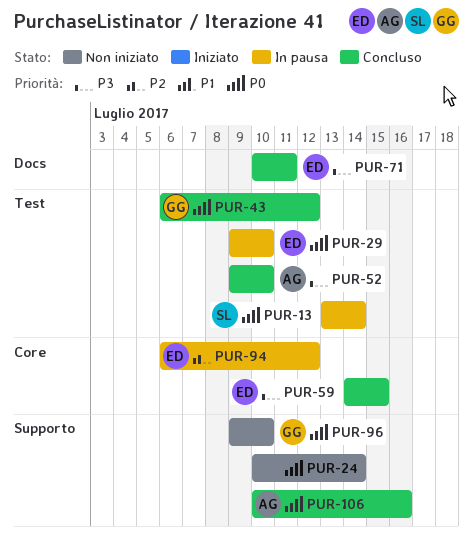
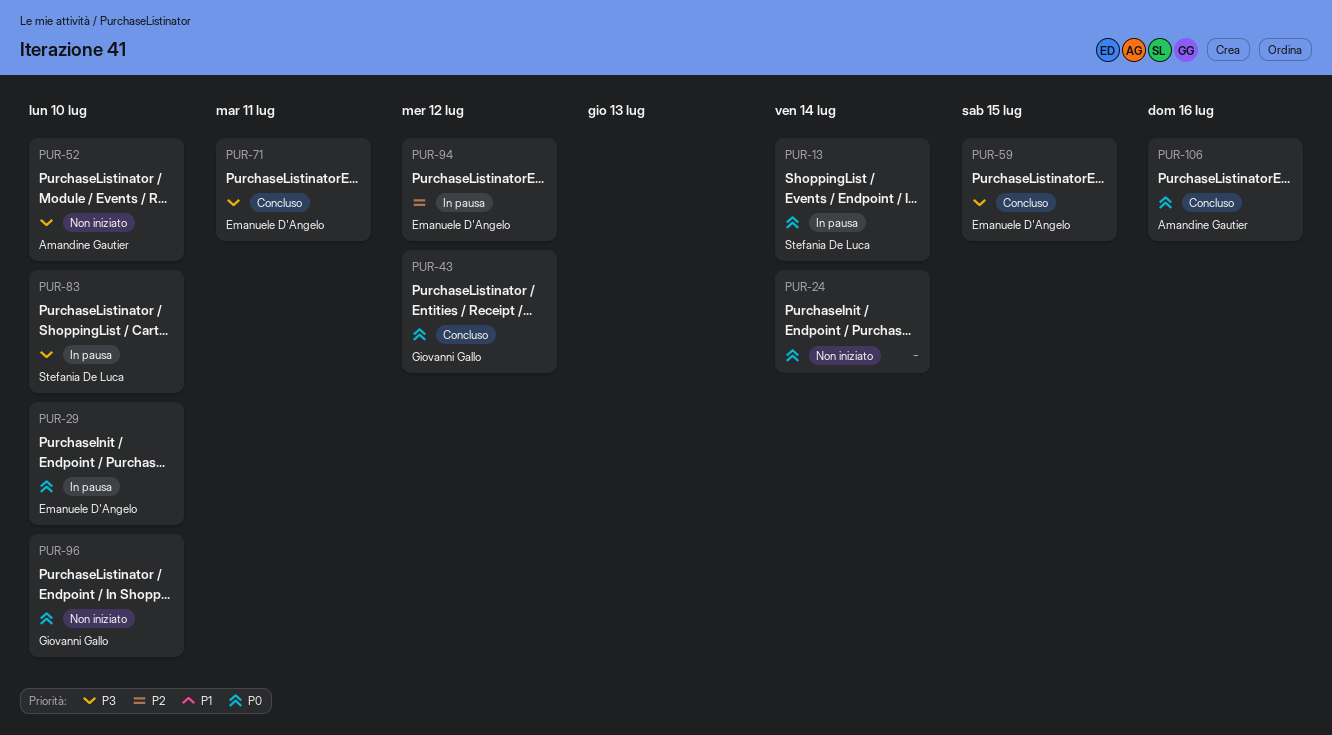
PUR-52, status: Concluso -> Non iniziato
PUR-83: none -> present

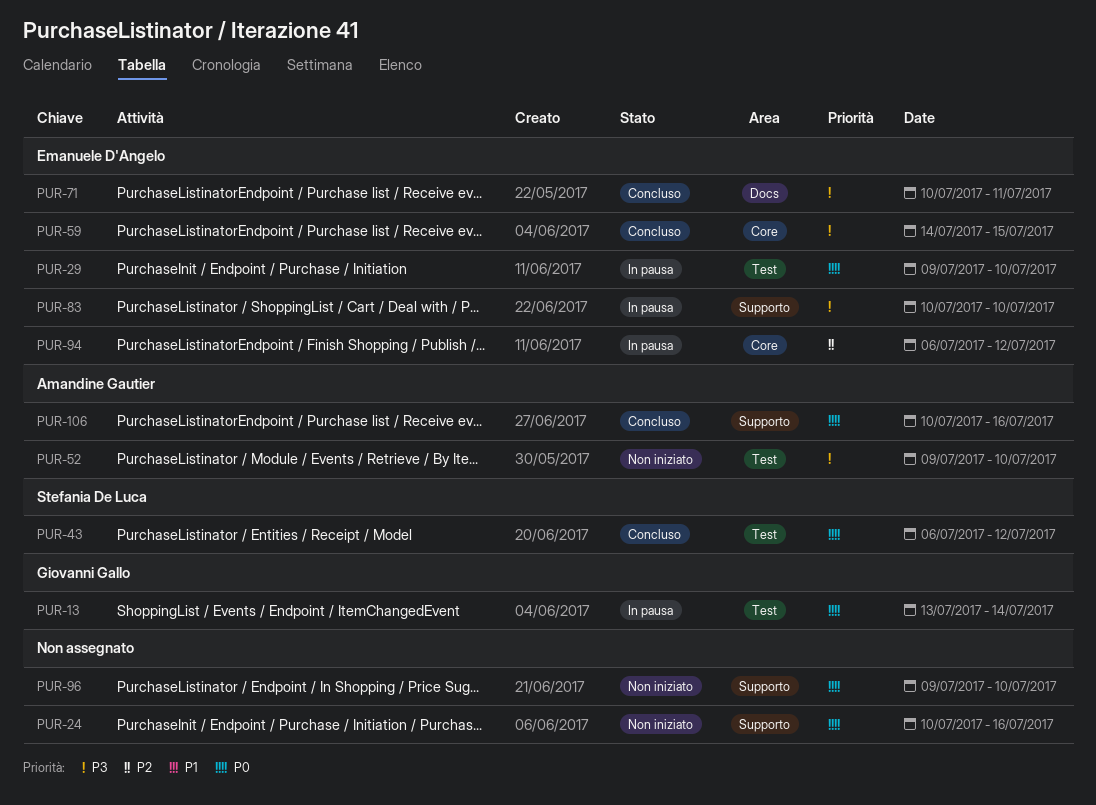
PUR-13, owner: Stefania De Luca -> Giovanni Gallo
PUR-24, due: Jul 14 -> Jul 16
PUR-43, owner: Giovanni Gallo -> Stefania De Luca
PUR-83, owner: Stefania De Luca -> Emanuele D'Angelo
PUR-96, owner: Giovanni Gallo -> none

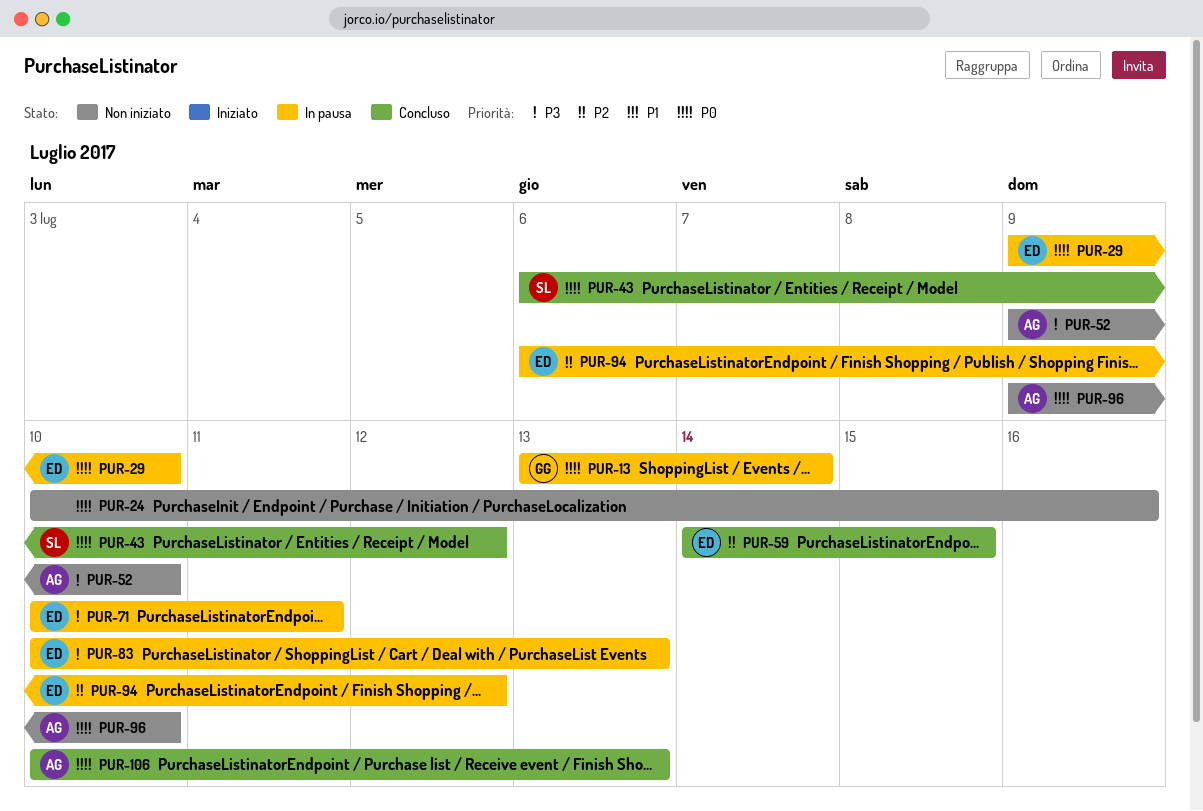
PUR-59, priority: P3 -> P2
PUR-71, status: Concluso -> In pausa
PUR-83, due: Jul 10 -> Jul 13
PUR-96, owner: none -> Amandine Gautier
PUR-106, due: Jul 16 -> Jul 13

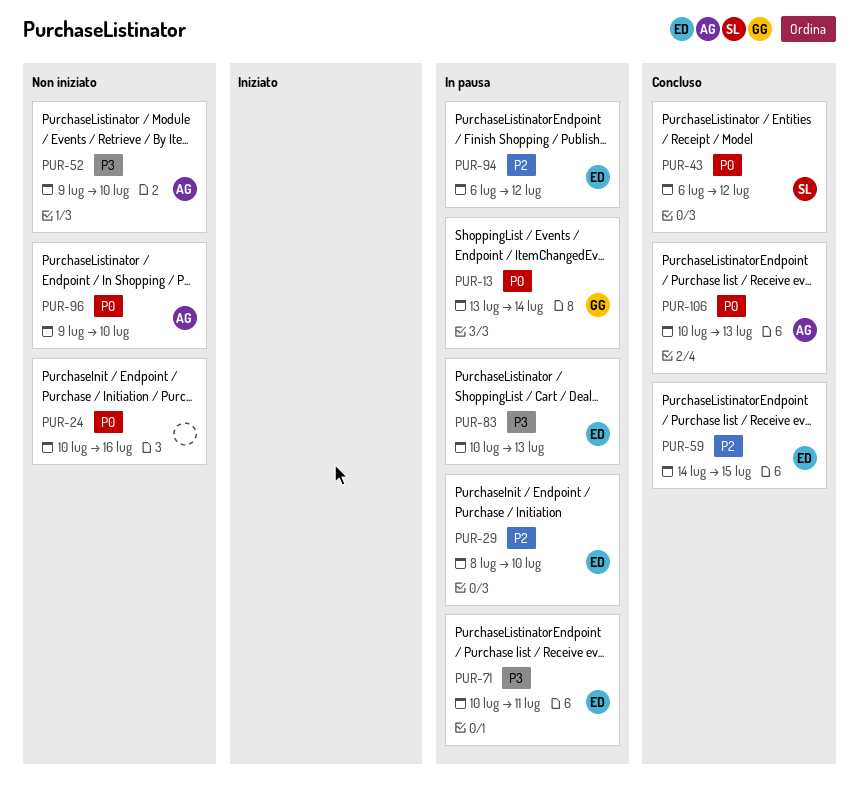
PUR-29, priority: P0 -> P2
PUR-29, start: Jul 9 -> Jul 8

